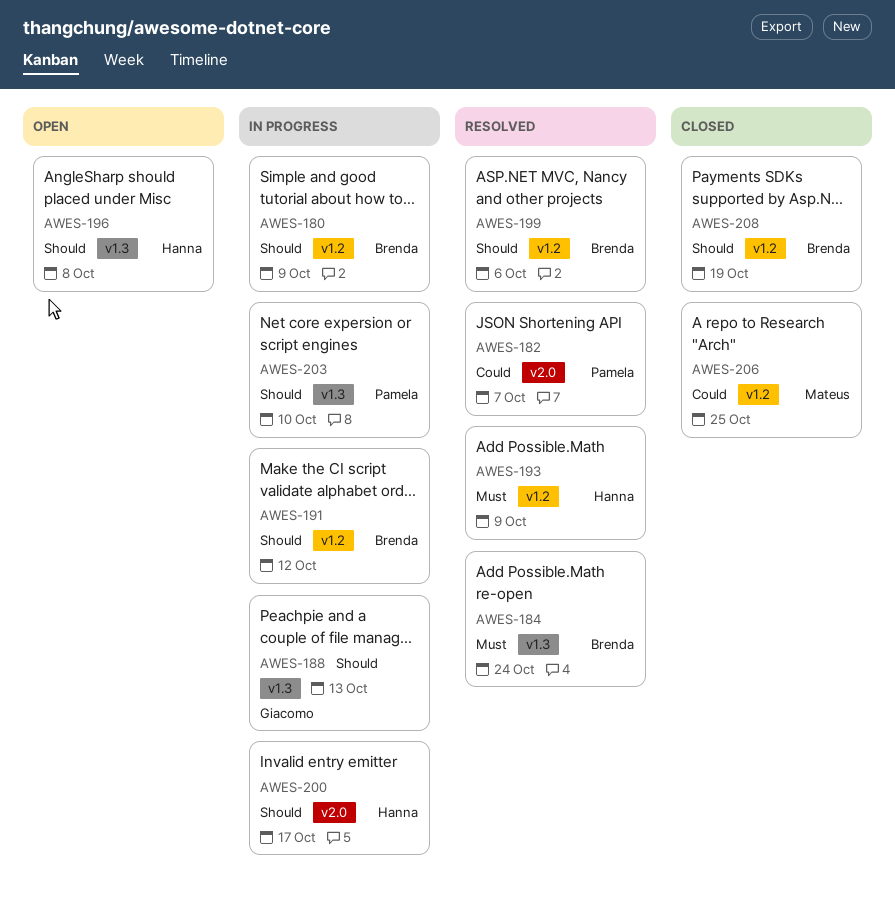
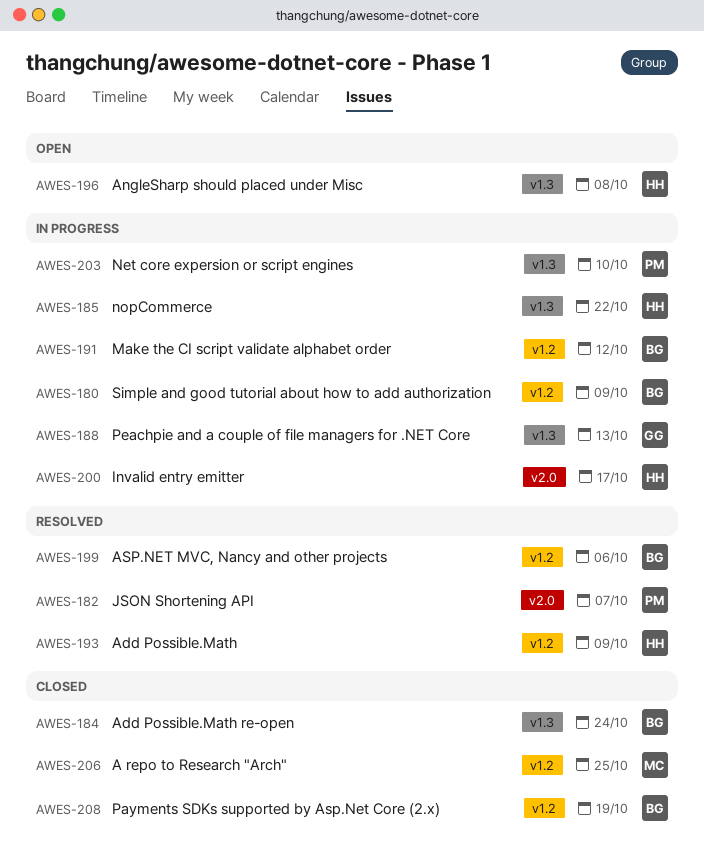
AWES-184, status: Resolved -> Closed
AWES-185: none -> present

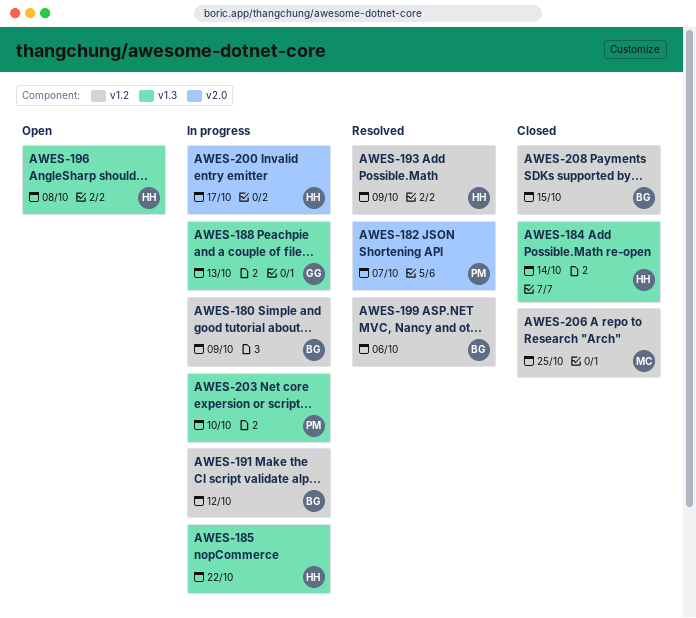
AWES-184, owner: BG -> HH
AWES-184, due: Oct 24 -> Oct 14
AWES-208, due: Oct 19 -> Oct 15

